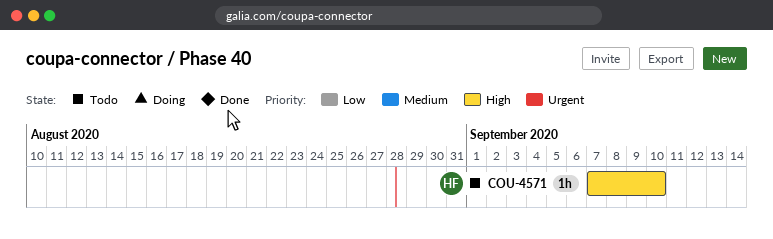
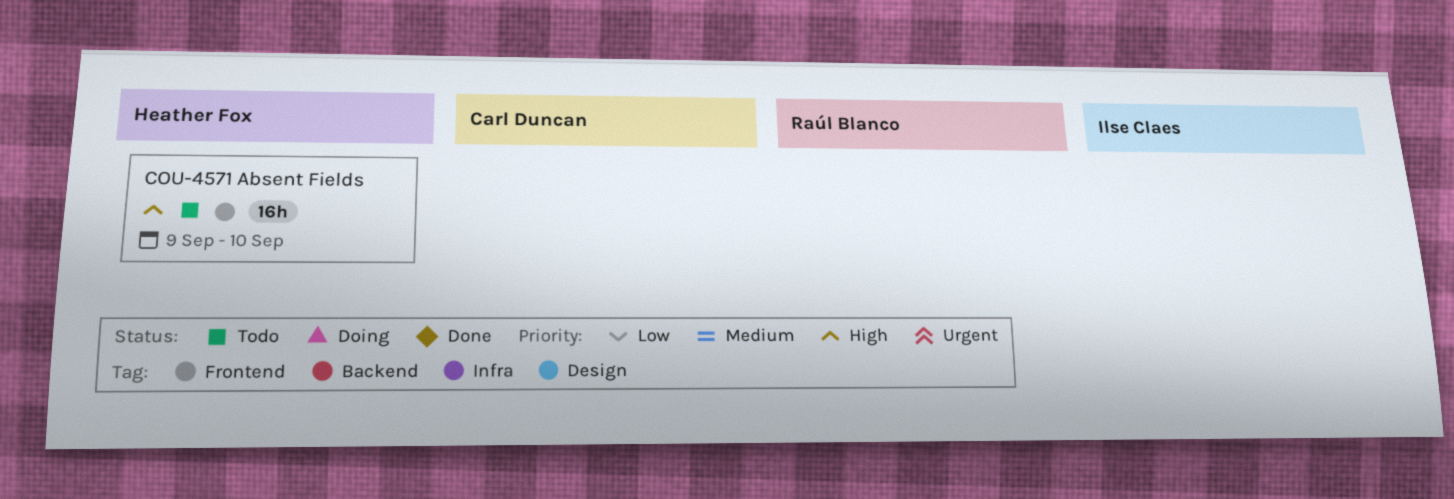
COU-4571, estimate: 1h -> 16h
COU-4571, start: Sep 7 -> Sep 9

